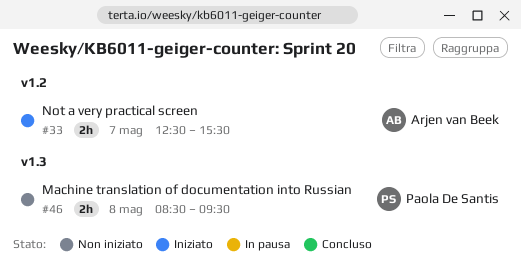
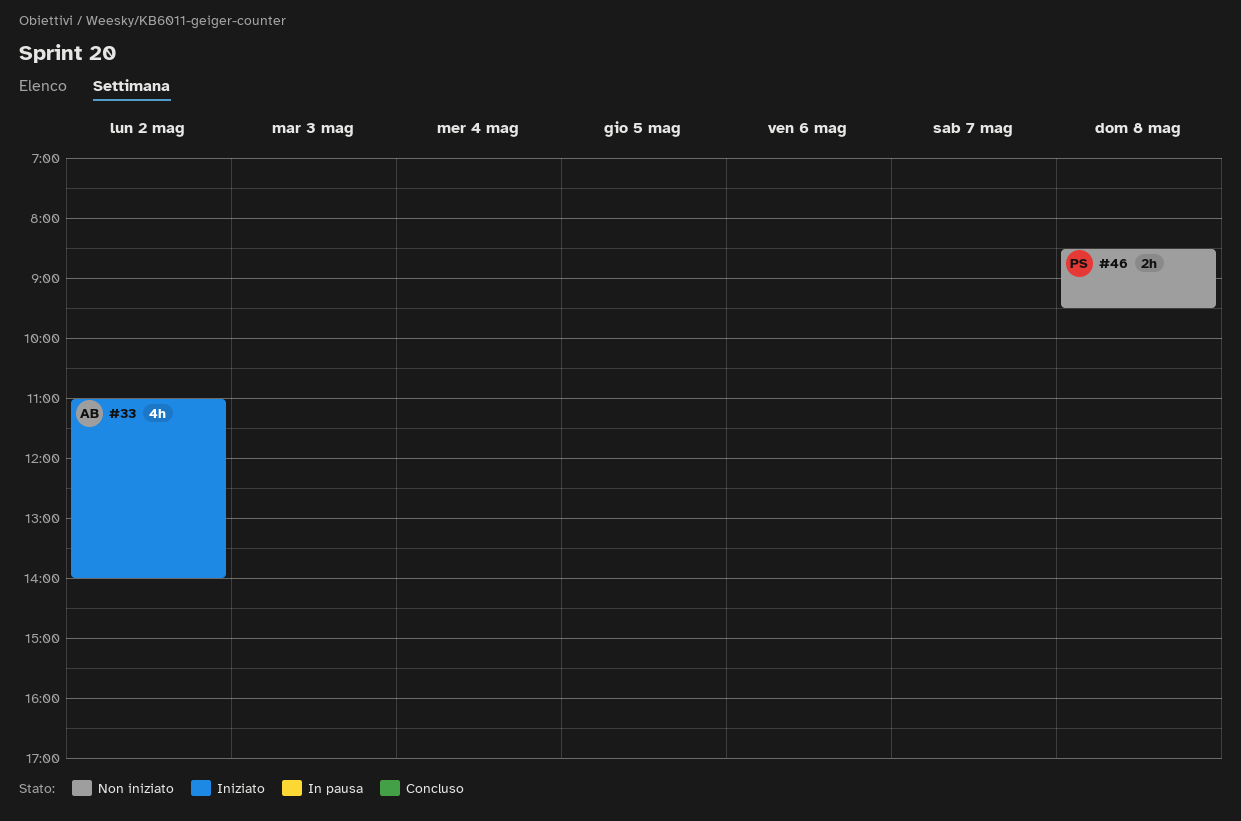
#33, estimate: 2h -> 4h
#33, day: May 7 -> May 2
#33, begins: 12:30 -> 11:00
#33, ends: 15:30 -> 14:00

